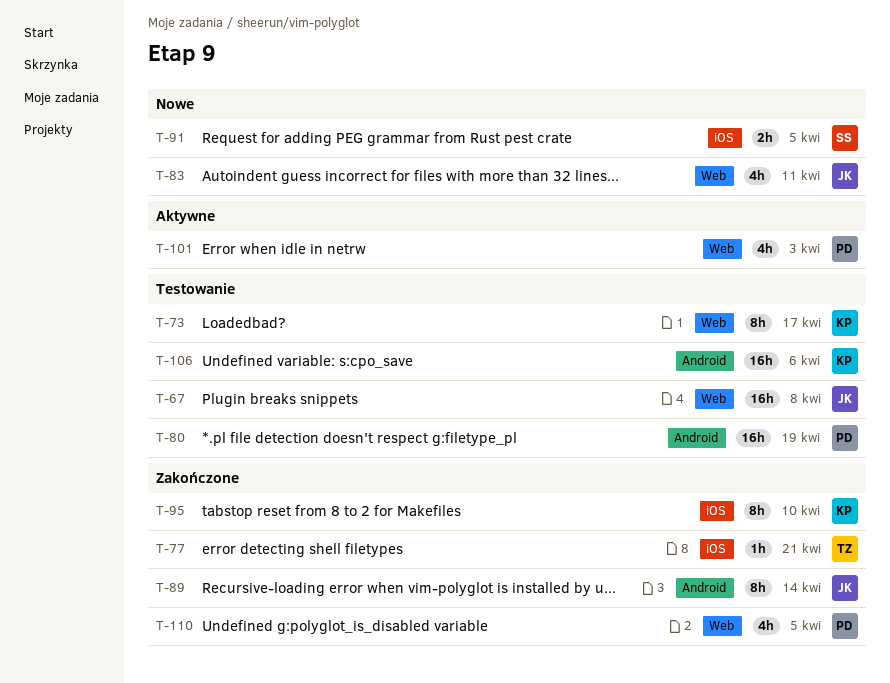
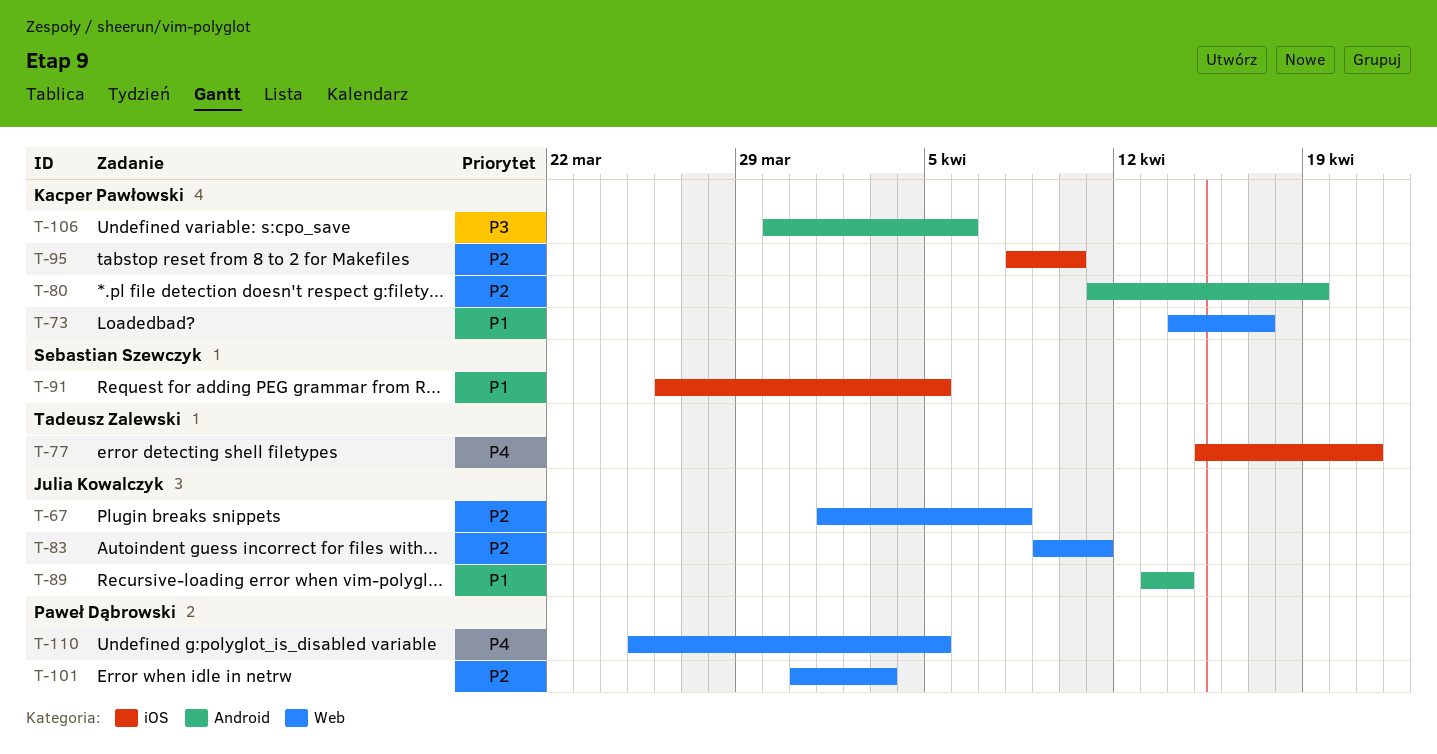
T-80, owner: Paweł Dąbrowski -> Kacper Pawłowski

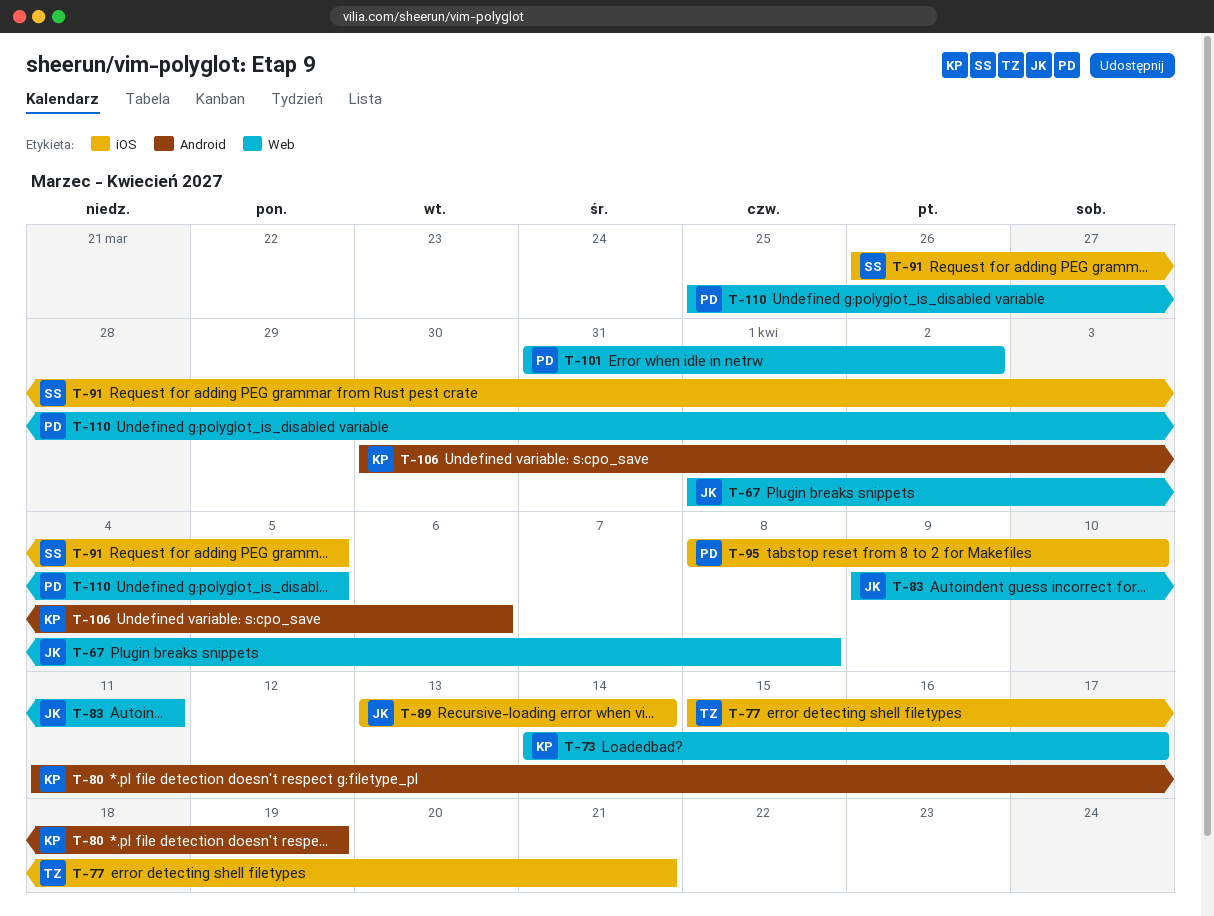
T-89, label: Android -> iOS
T-95, owner: Kacper Pawłowski -> Paweł Dąbrowski
T-101, due: Apr 3 -> Apr 2

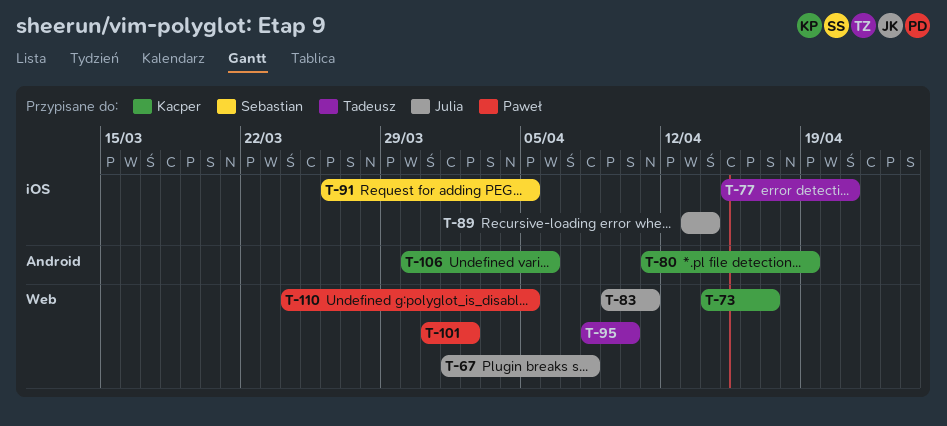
T-95, owner: Paweł -> Tadeusz
T-95, label: iOS -> Web
T-110, start: Mar 25 -> Mar 24

